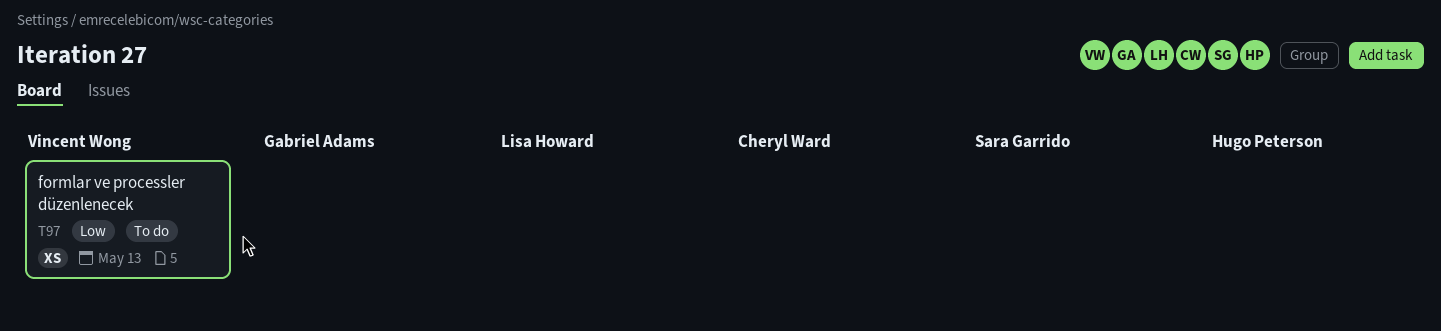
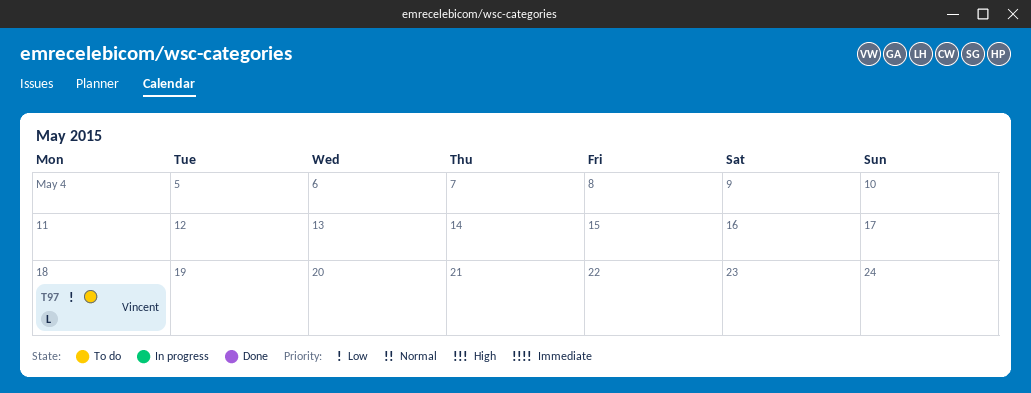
T97, estimate: XS -> L
T97, due: May 13 -> May 18

